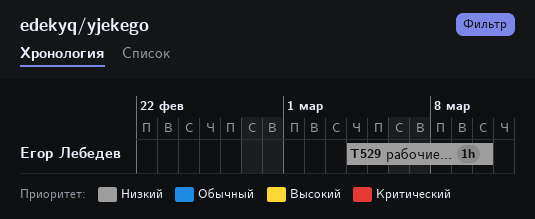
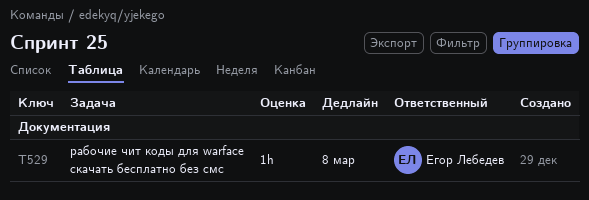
T529, due: Mar 10 -> Mar 8

